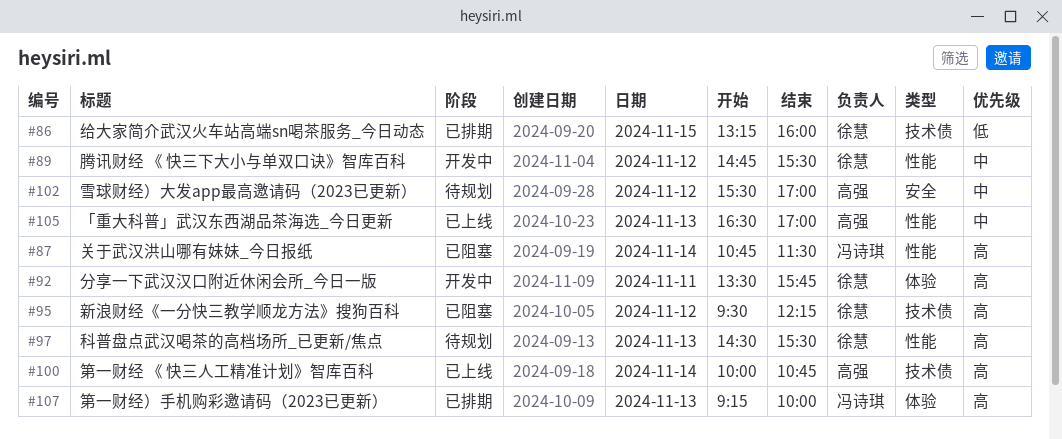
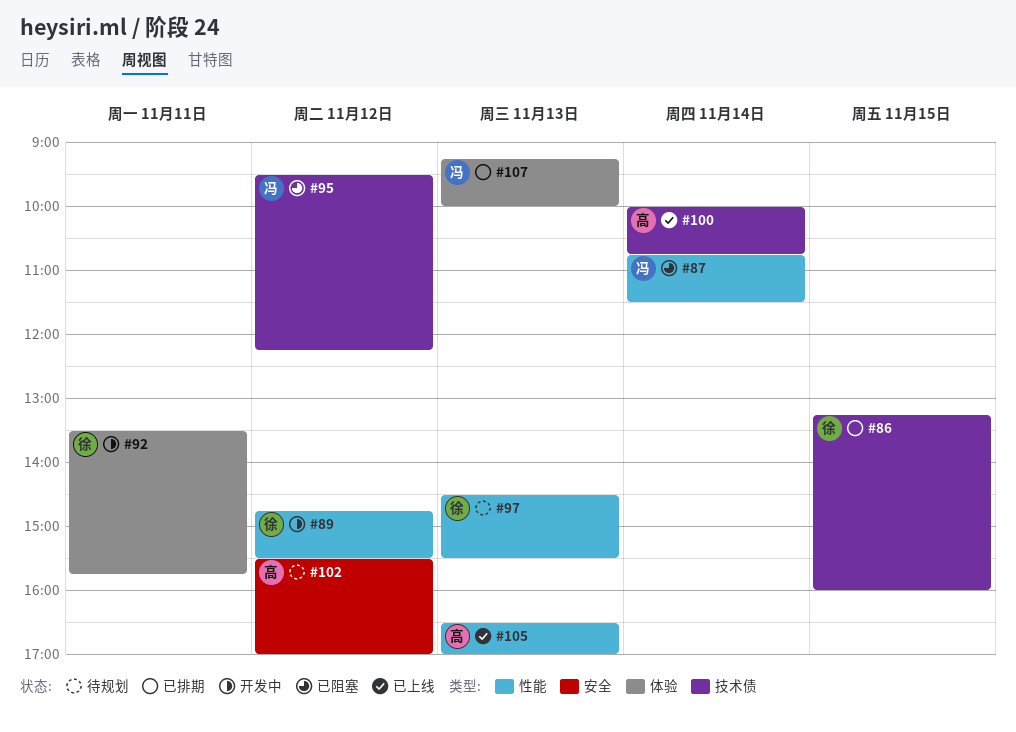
#95, owner: 徐慧 -> 冯诗琪

